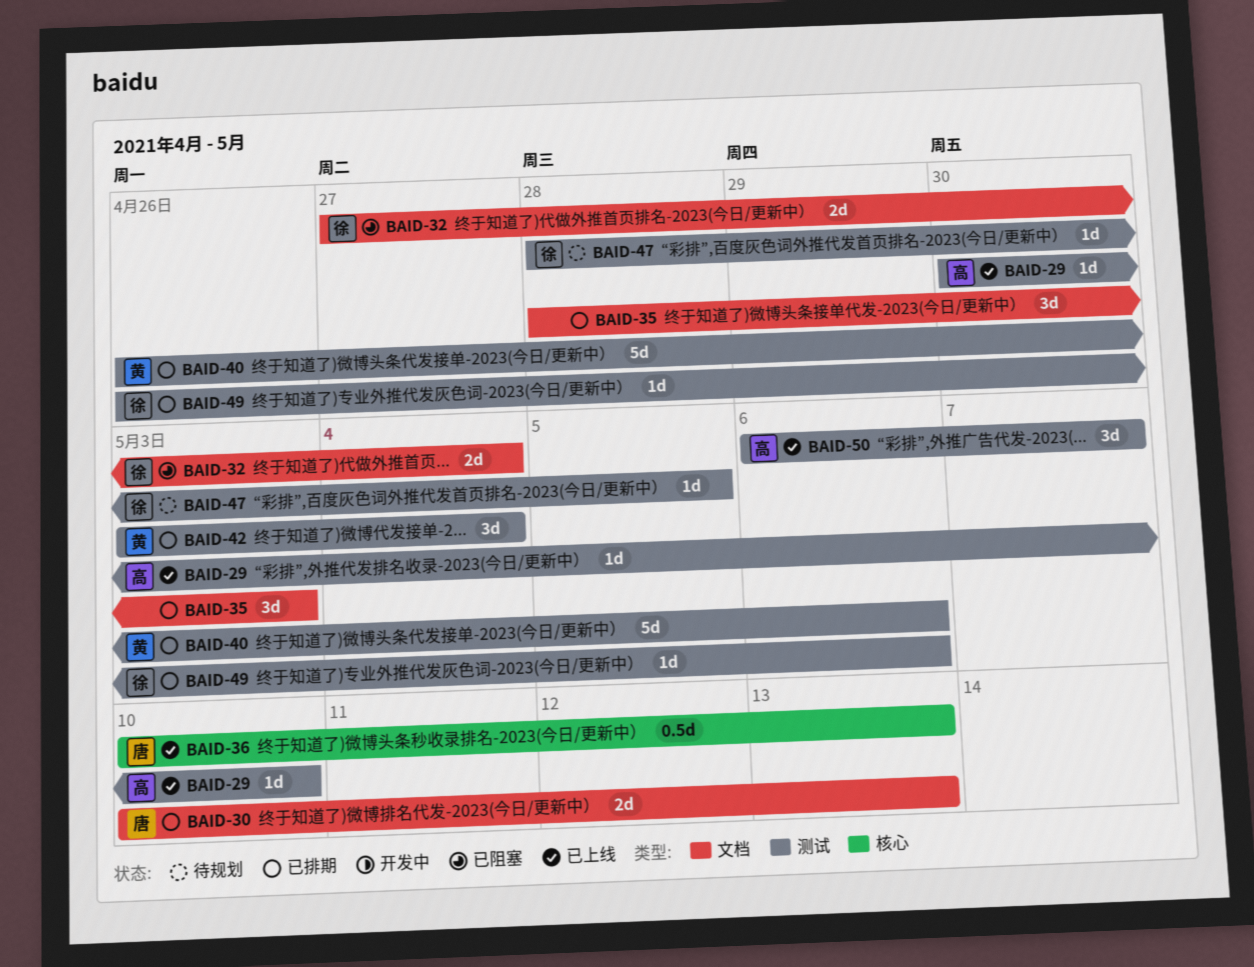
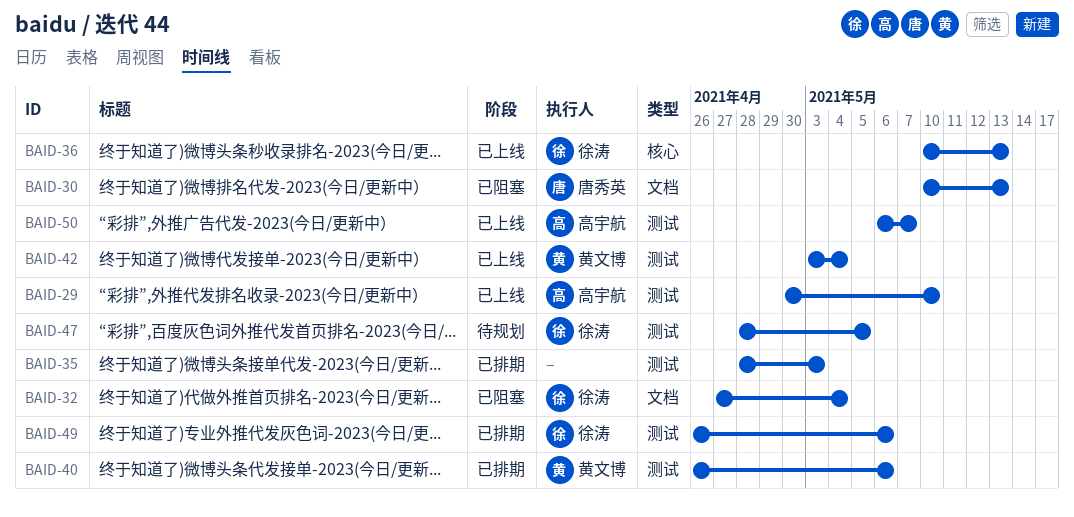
BAID-30, status: 已排期 -> 已阻塞
BAID-35, label: 文档 -> 测试
BAID-36, owner: 唐秀英 -> 徐涛
BAID-42, status: 已排期 -> 已上线

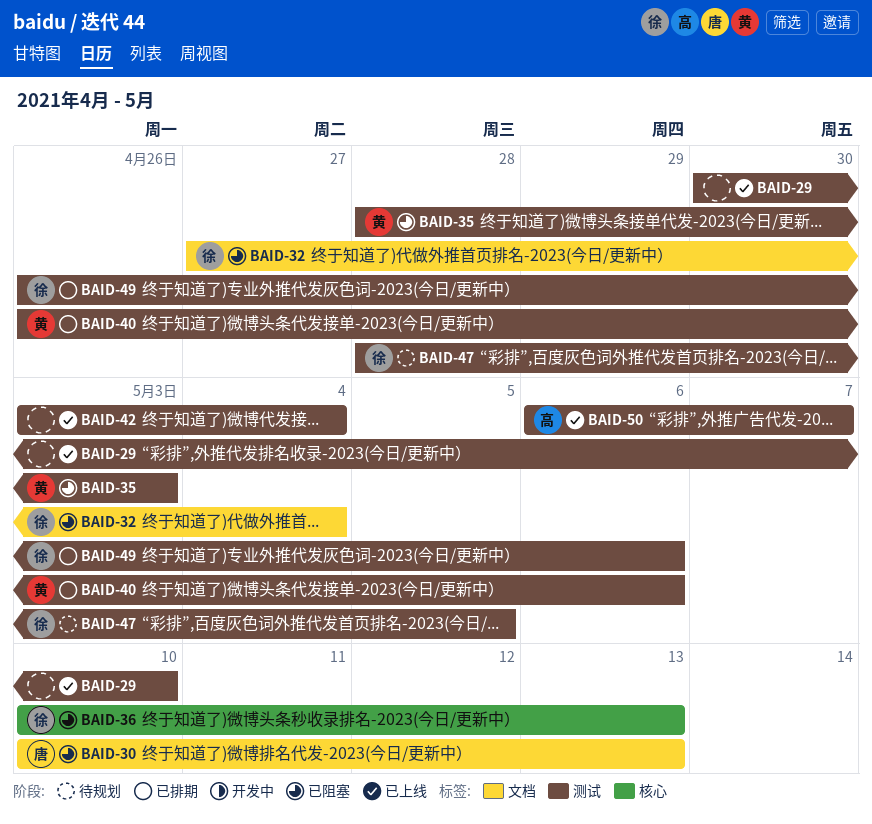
BAID-29, owner: 高宇航 -> none
BAID-35, status: 已排期 -> 已阻塞
BAID-35, owner: none -> 黄文博
BAID-36, status: 已上线 -> 已阻塞
BAID-42, owner: 黄文博 -> none

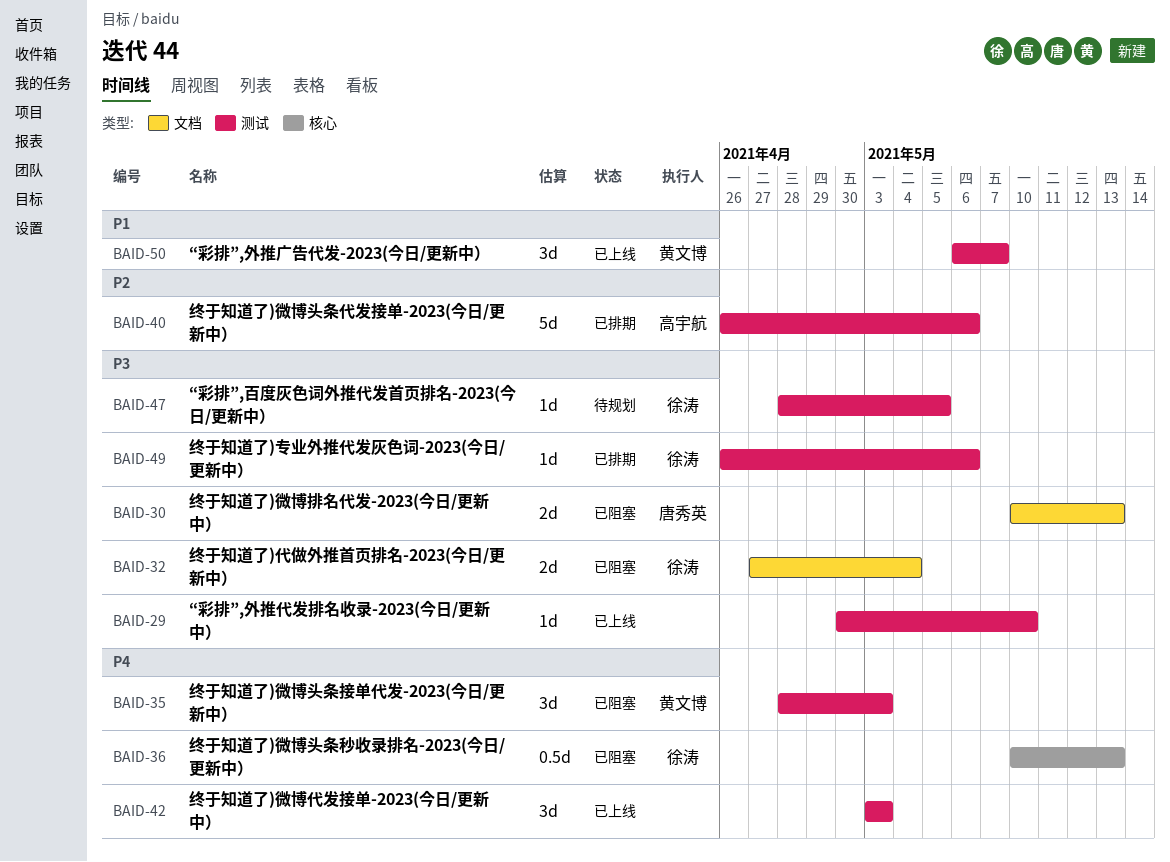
BAID-40, owner: 黄文博 -> 高宇航
BAID-42, due: May 4 -> May 3
BAID-50, owner: 高宇航 -> 黄文博

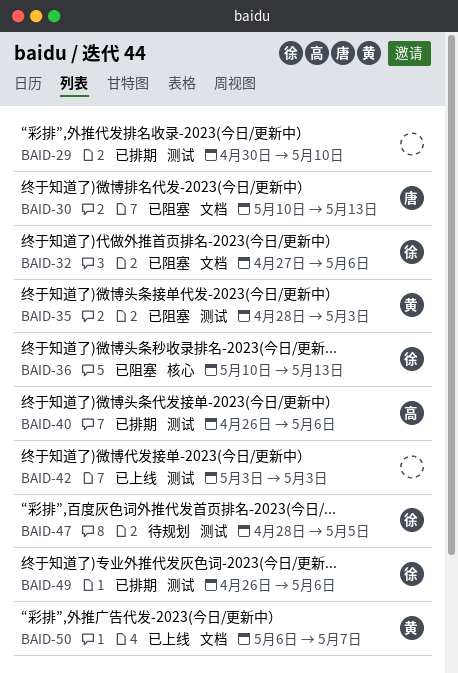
BAID-29, status: 已上线 -> 已排期
BAID-32, due: May 4 -> May 6
BAID-50, label: 测试 -> 文档

